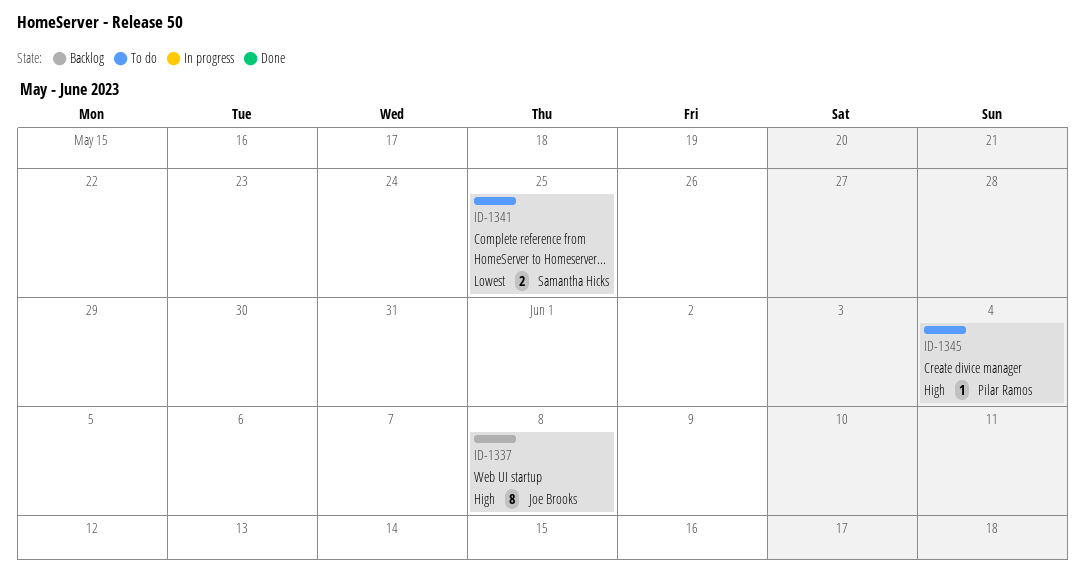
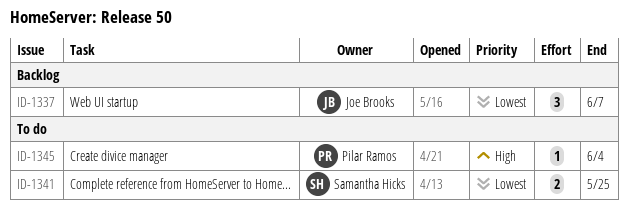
ID-1337, priority: High -> Lowest
ID-1337, estimate: 8 -> 3
ID-1337, due: Jun 8 -> Jun 7

